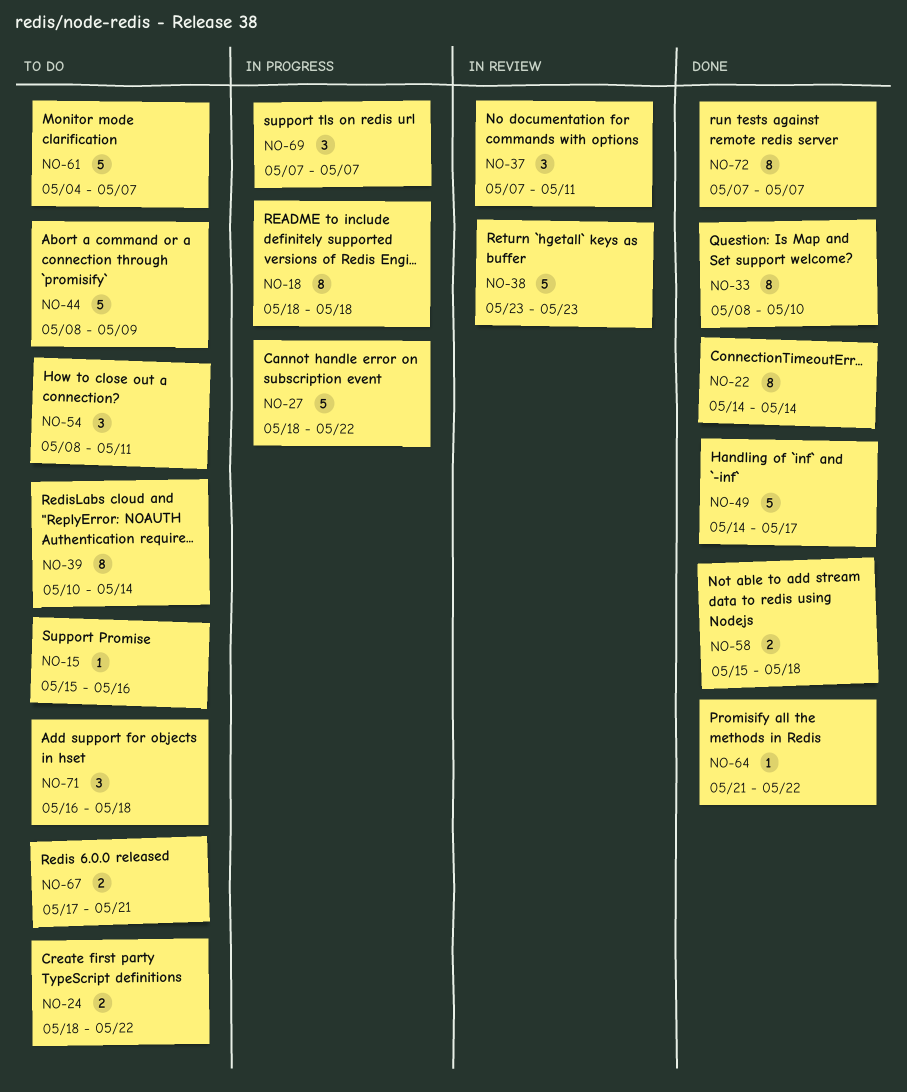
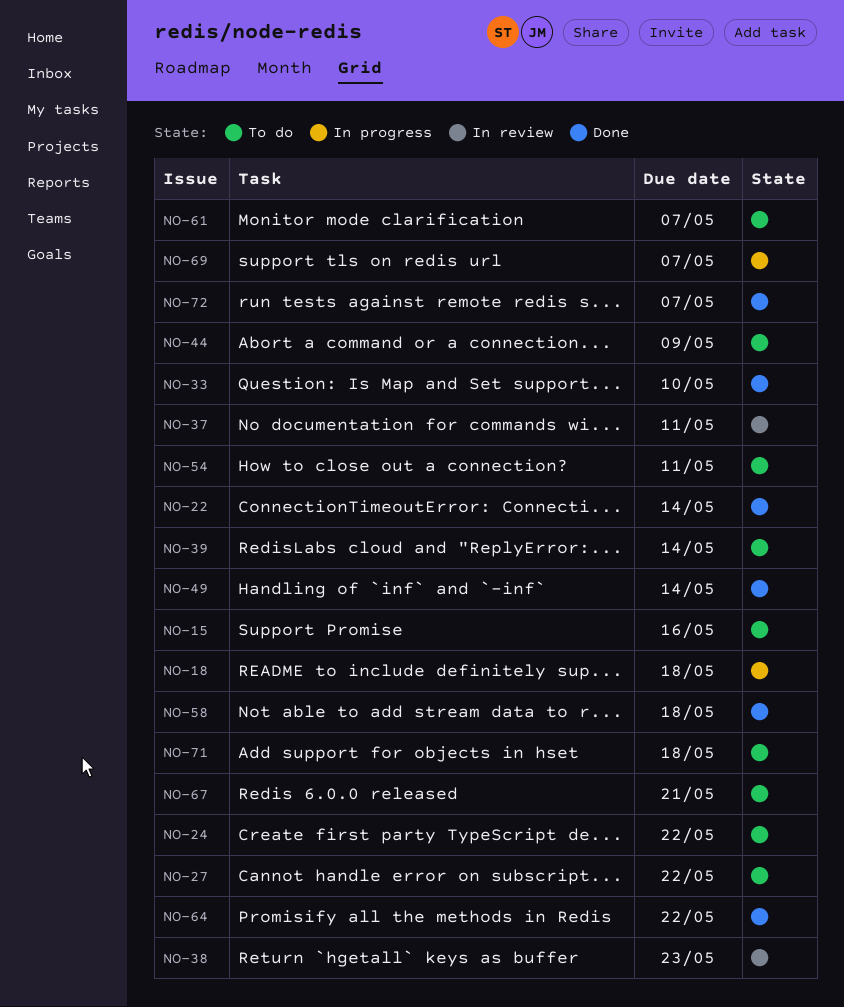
NO-27, status: In progress -> To do
NO-49, due: May 17 -> May 14

